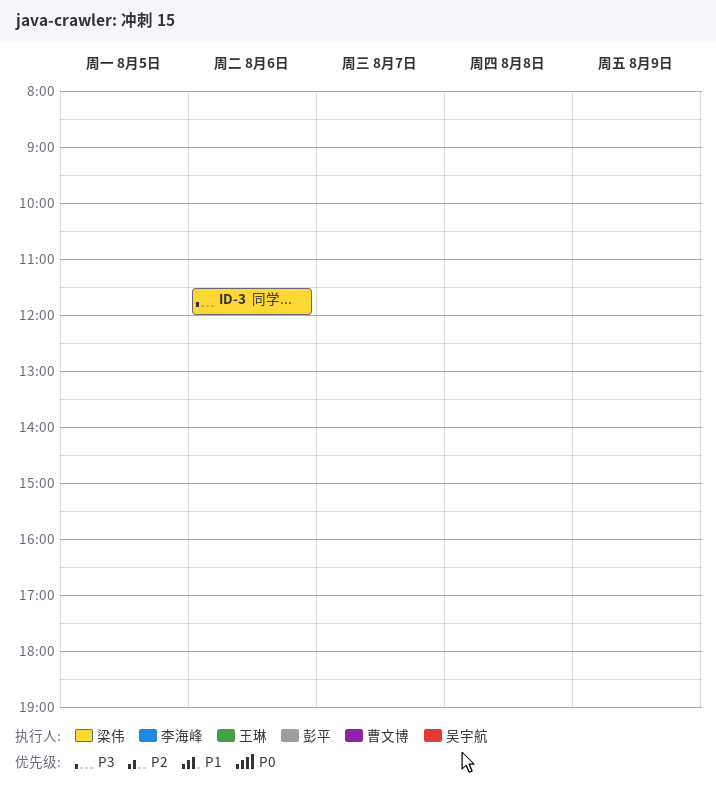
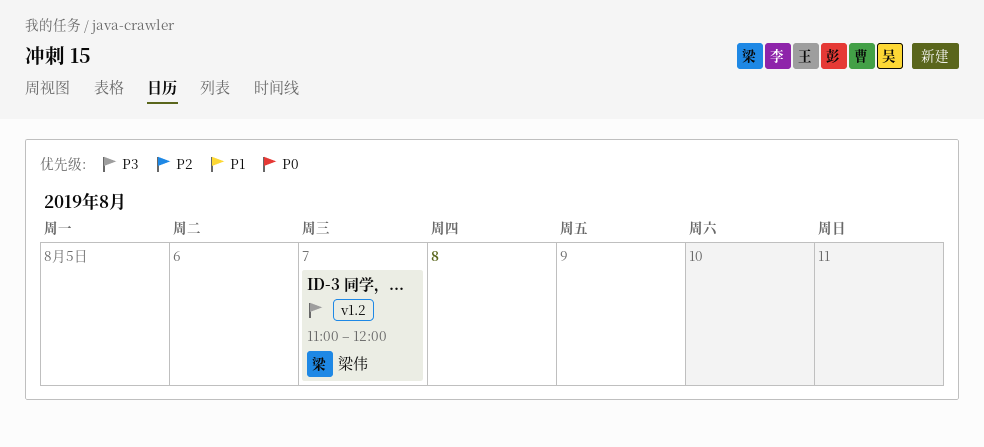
ID-3, day: Aug 6 -> Aug 7
ID-3, begins: 11:30 -> 11:00

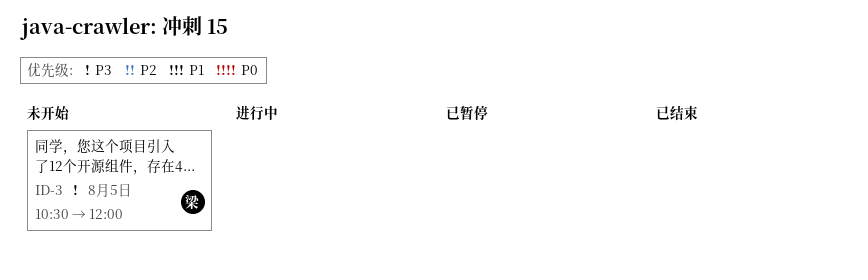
ID-3, day: Aug 7 -> Aug 5
ID-3, begins: 11:00 -> 10:30

